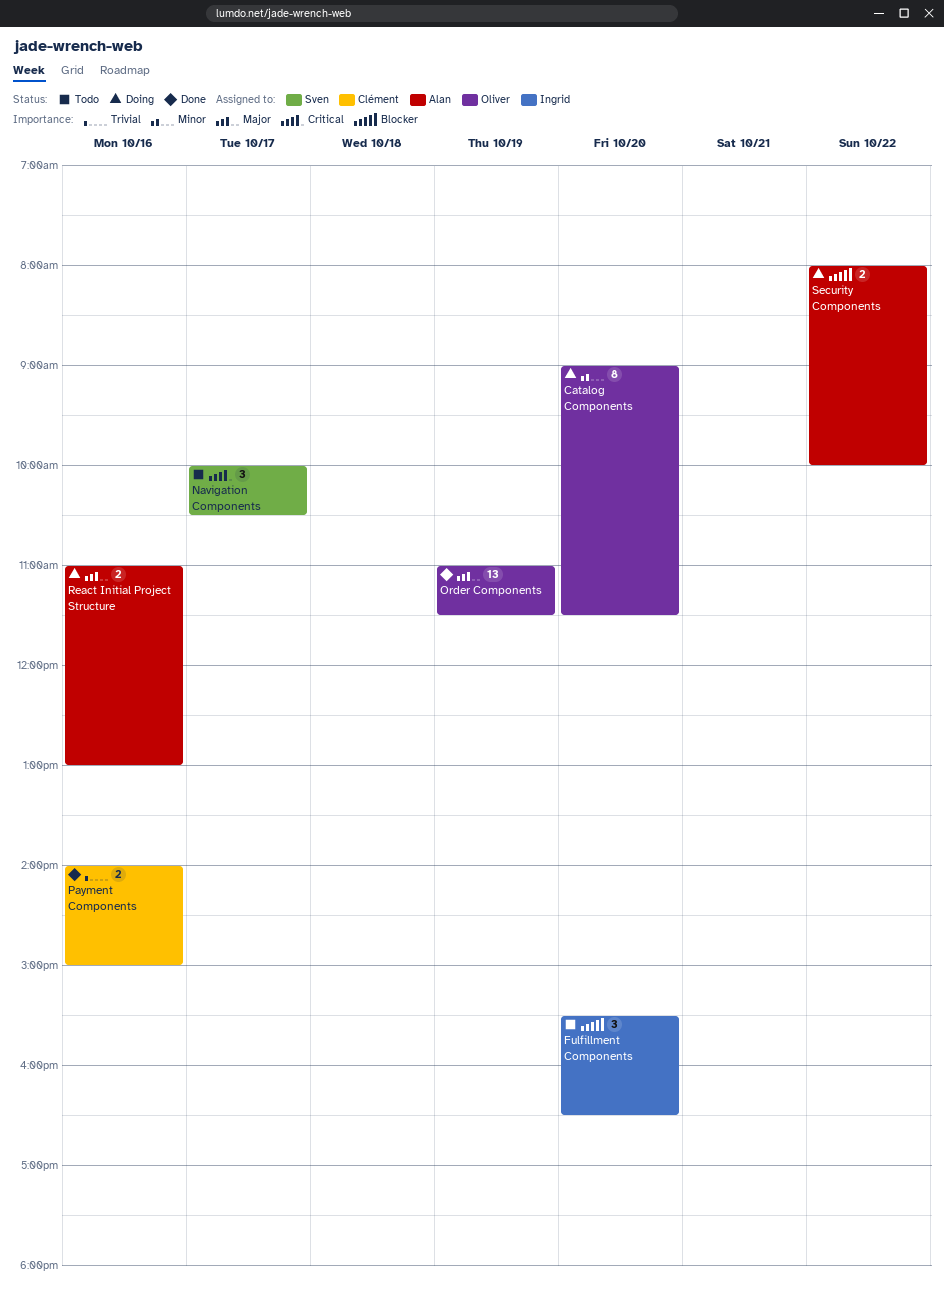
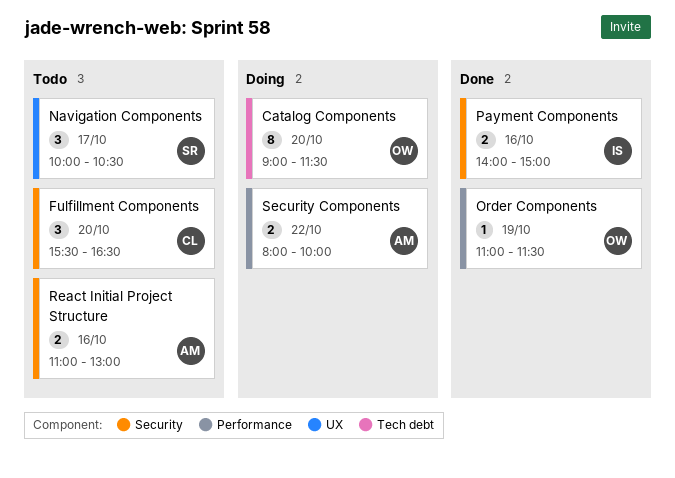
Fulfillment Components, owner: Ingrid -> Clément
Order Components, estimate: 13 -> 1
Payment Components, owner: Clément -> Ingrid
React Initial Project Structure, status: Doing -> Todo

